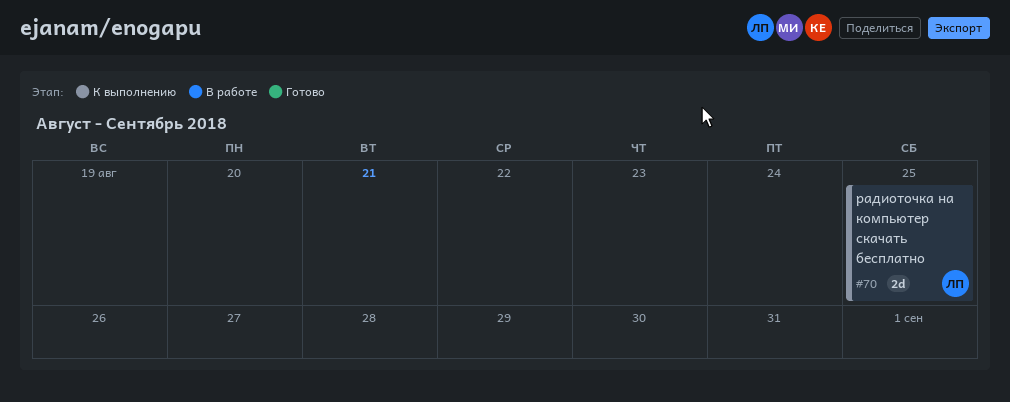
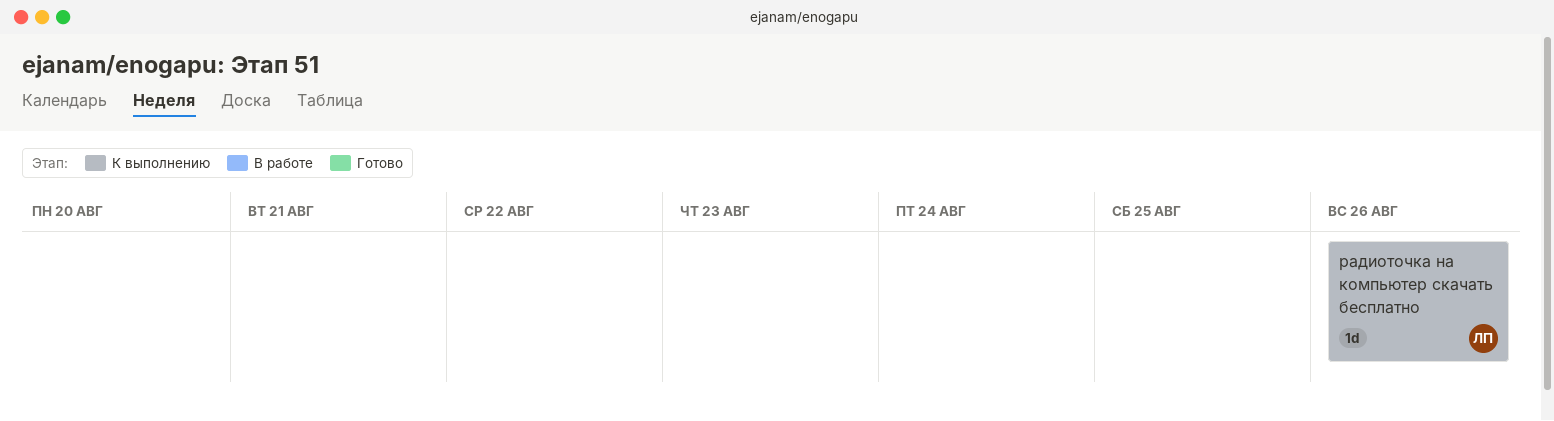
радиоточка на компьютер скачать бесплатно, estimate: 2d -> 1d
радиоточка на компьютер скачать бесплатно, due: Aug 25 -> Aug 26

